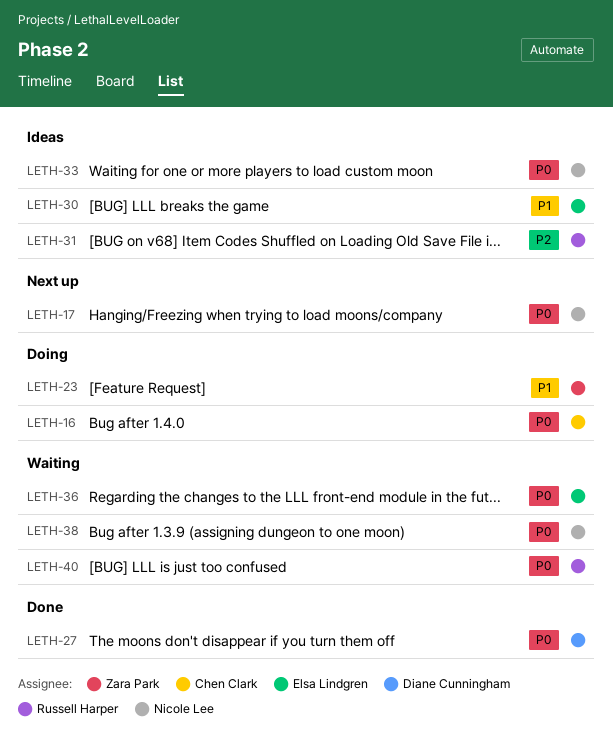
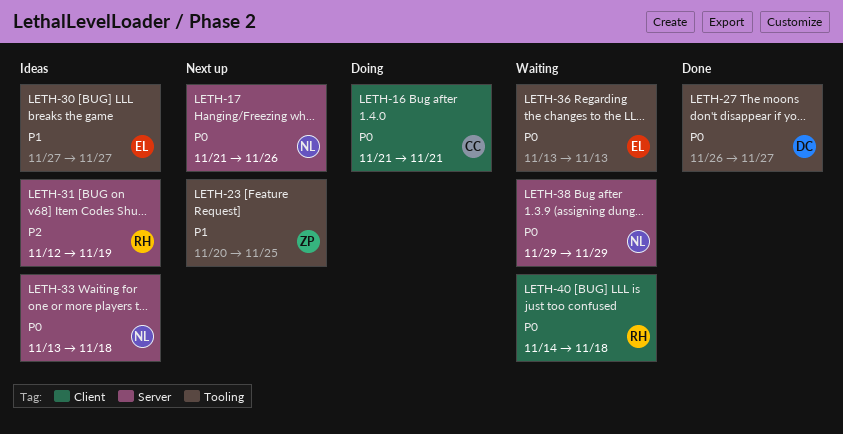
LETH-23, status: Doing -> Next up

